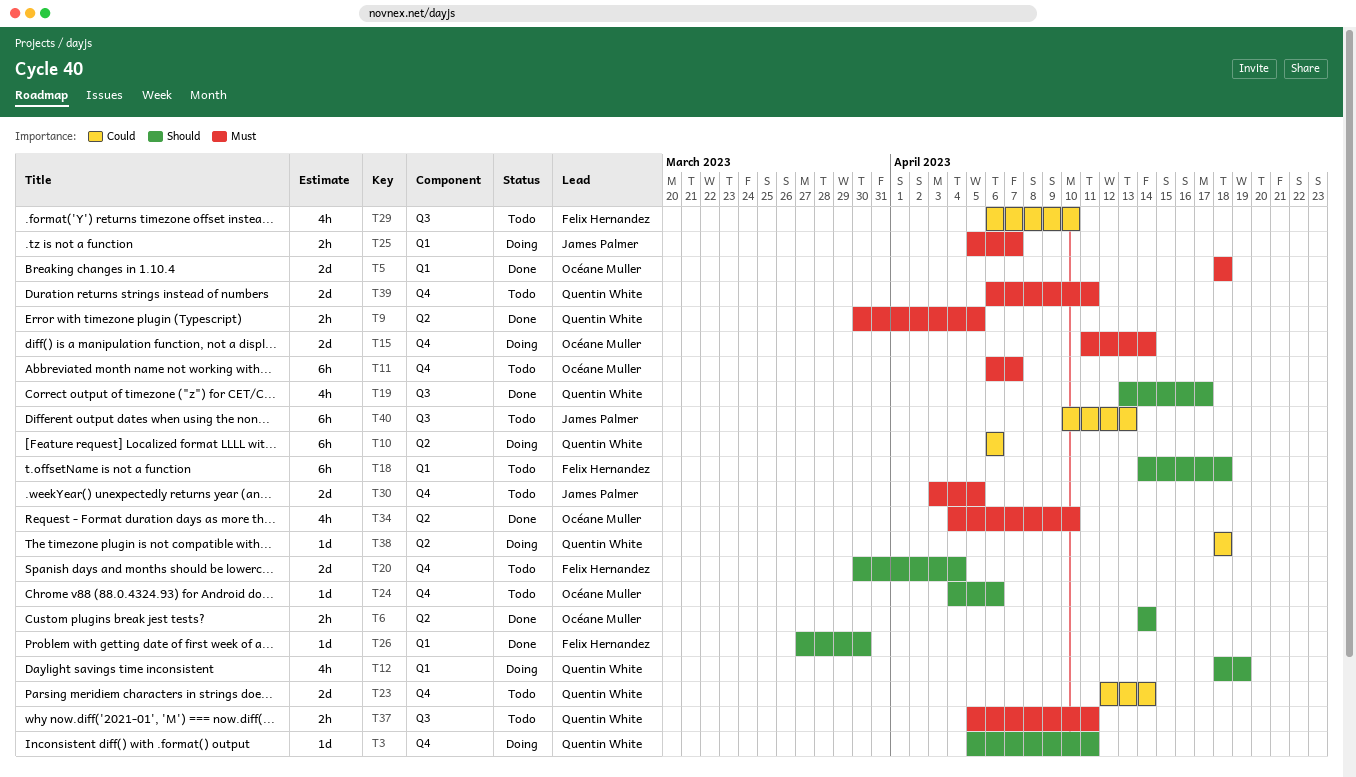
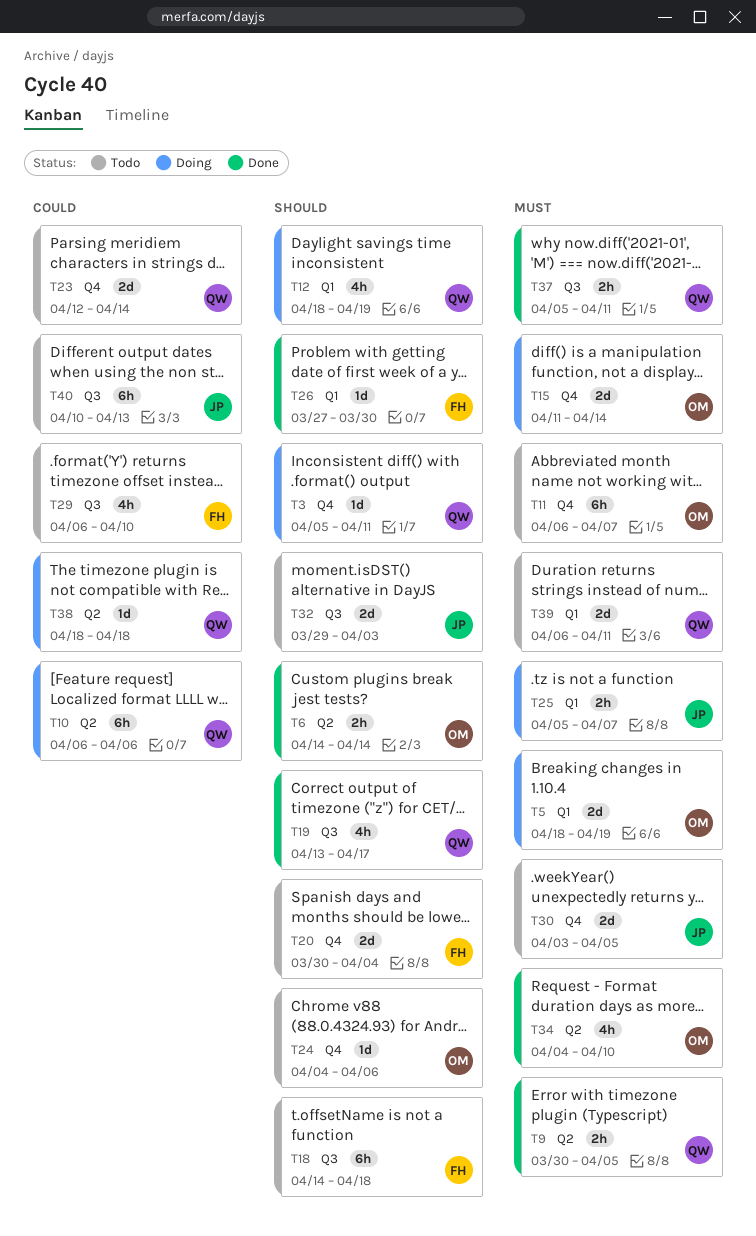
T5, status: Done -> Doing
T5, due: Apr 18 -> Apr 19
T18, label: Q1 -> Q3
T32: none -> present
T37, status: Todo -> Done
T39, label: Q4 -> Q1

